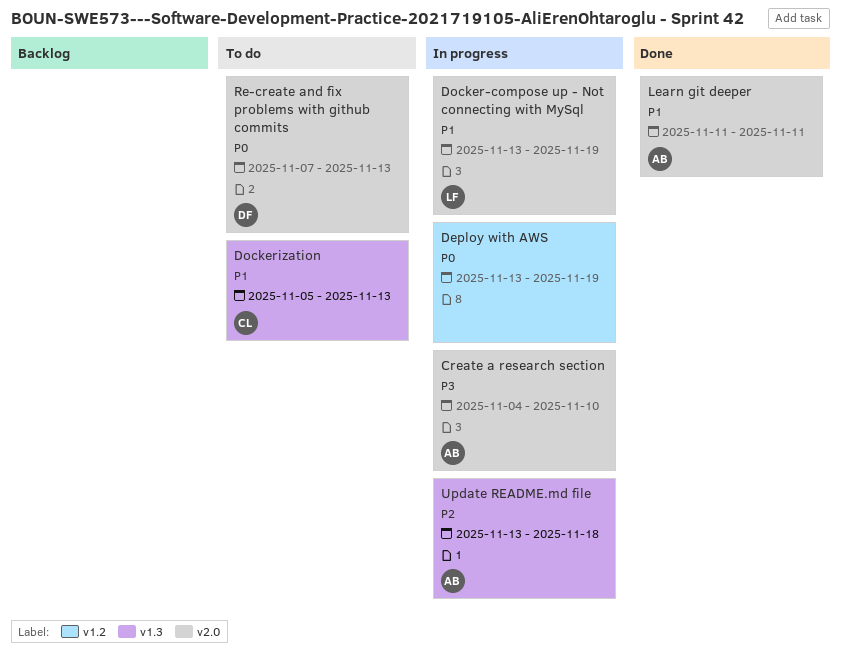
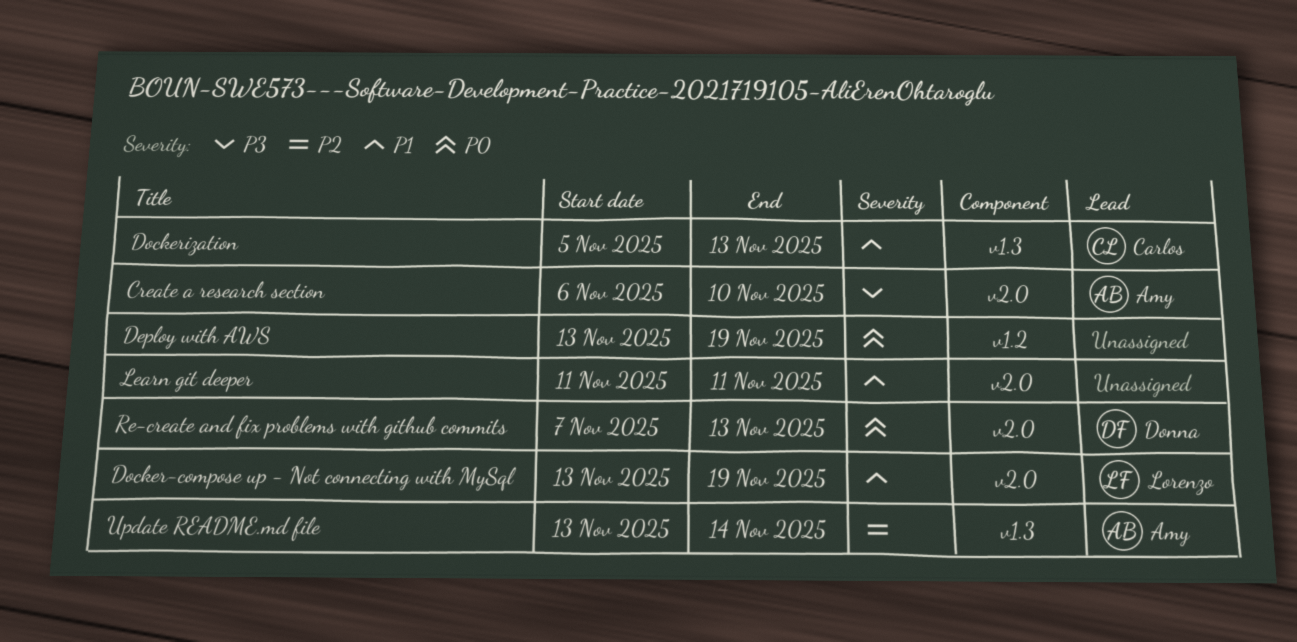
Create a research section, start: Nov 4 -> Nov 6
Learn git deeper, owner: Amy -> none
Update README.md file, due: Nov 18 -> Nov 14

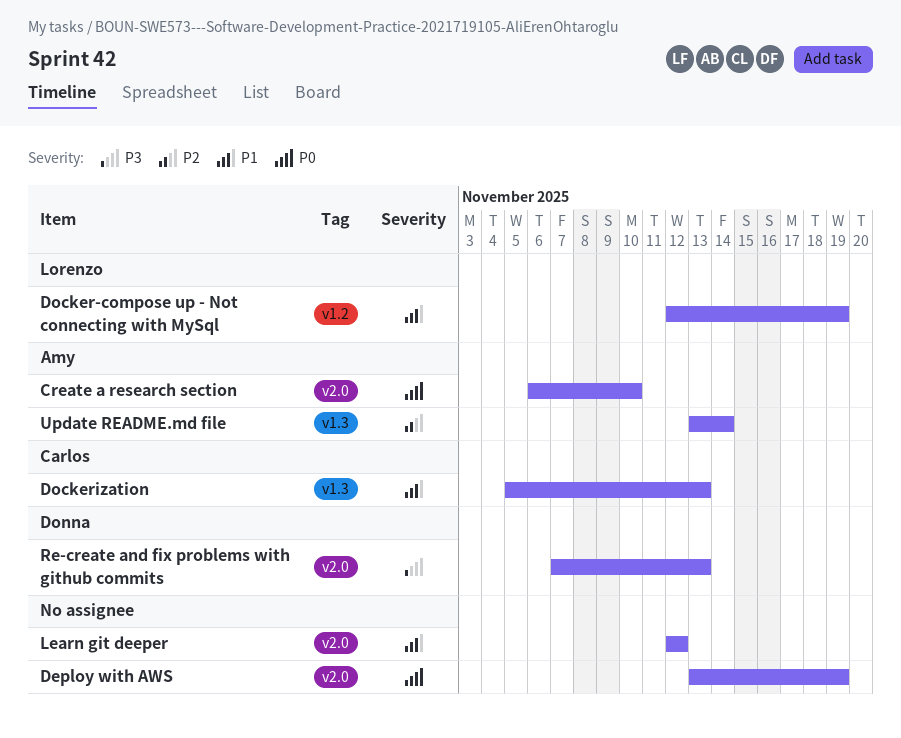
Create a research section, priority: P3 -> P0
Deploy with AWS, label: v1.2 -> v2.0
Docker-compose up - Not connecting with MySql, label: v2.0 -> v1.2
Docker-compose up - Not connecting with MySql, start: Nov 13 -> Nov 12
Learn git deeper, start: Nov 11 -> Nov 12
Learn git deeper, due: Nov 11 -> Nov 12
Re-create and fix problems with github commits, priority: P0 -> P3

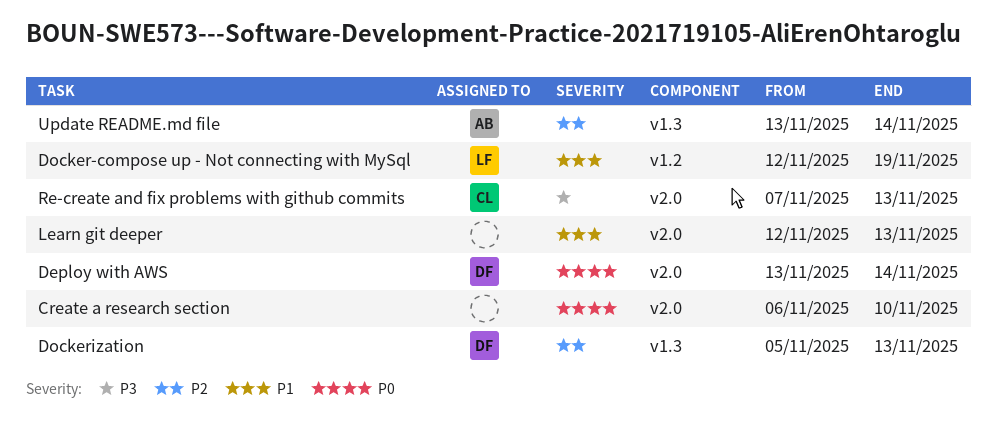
Create a research section, owner: Amy -> none
Deploy with AWS, owner: none -> Donna
Deploy with AWS, due: Nov 19 -> Nov 14
Dockerization, owner: Carlos -> Donna
Dockerization, priority: P1 -> P2
Learn git deeper, due: Nov 12 -> Nov 13
Re-create and fix problems with github commits, owner: Donna -> Carlos

